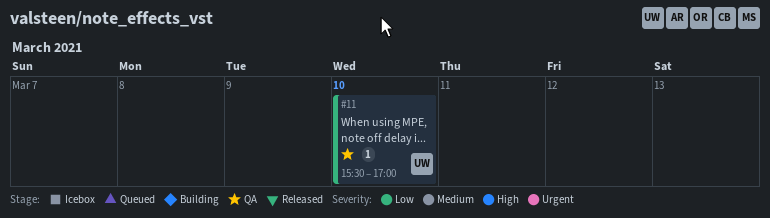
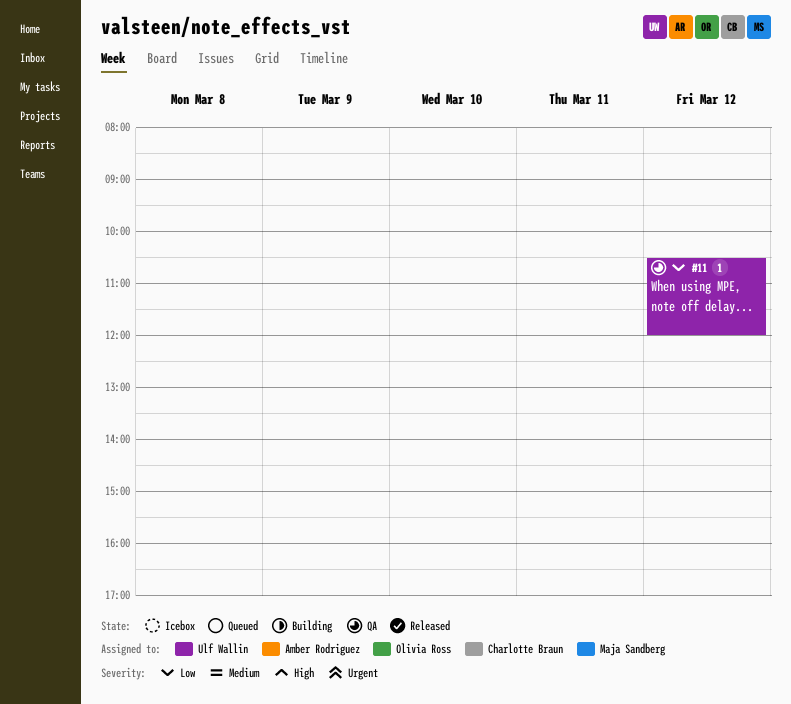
#11, day: Mar 10 -> Mar 12
#11, begins: 15:30 -> 10:30
#11, ends: 17:00 -> 12:00

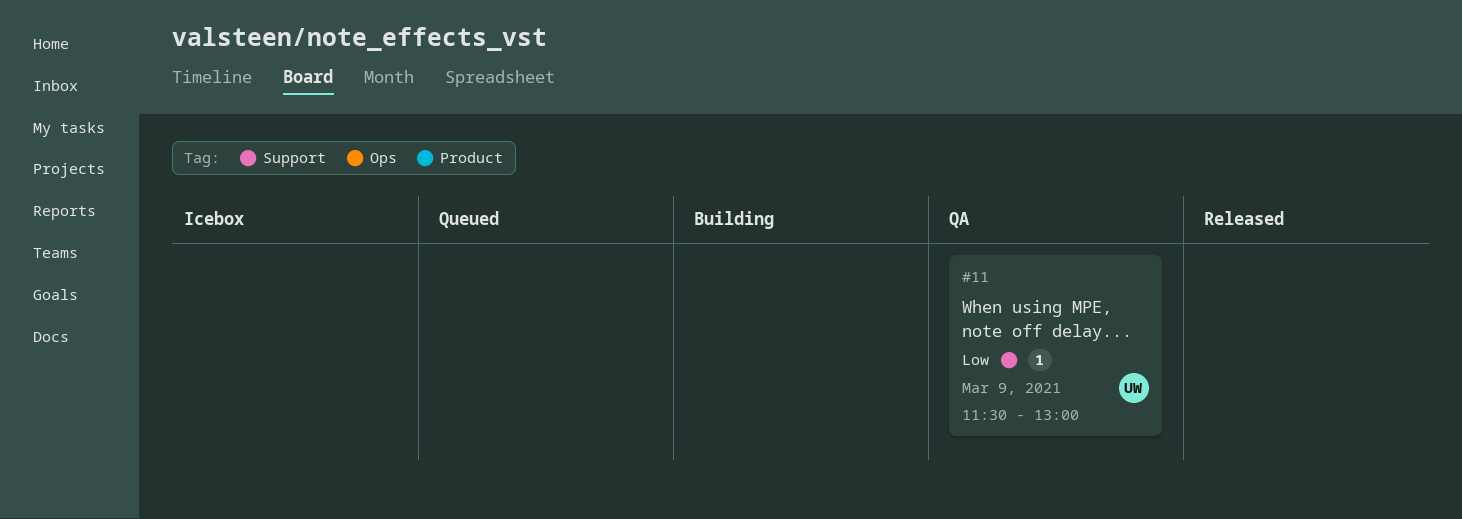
#11, day: Mar 12 -> Mar 9
#11, begins: 10:30 -> 11:30
#11, ends: 12:00 -> 13:00

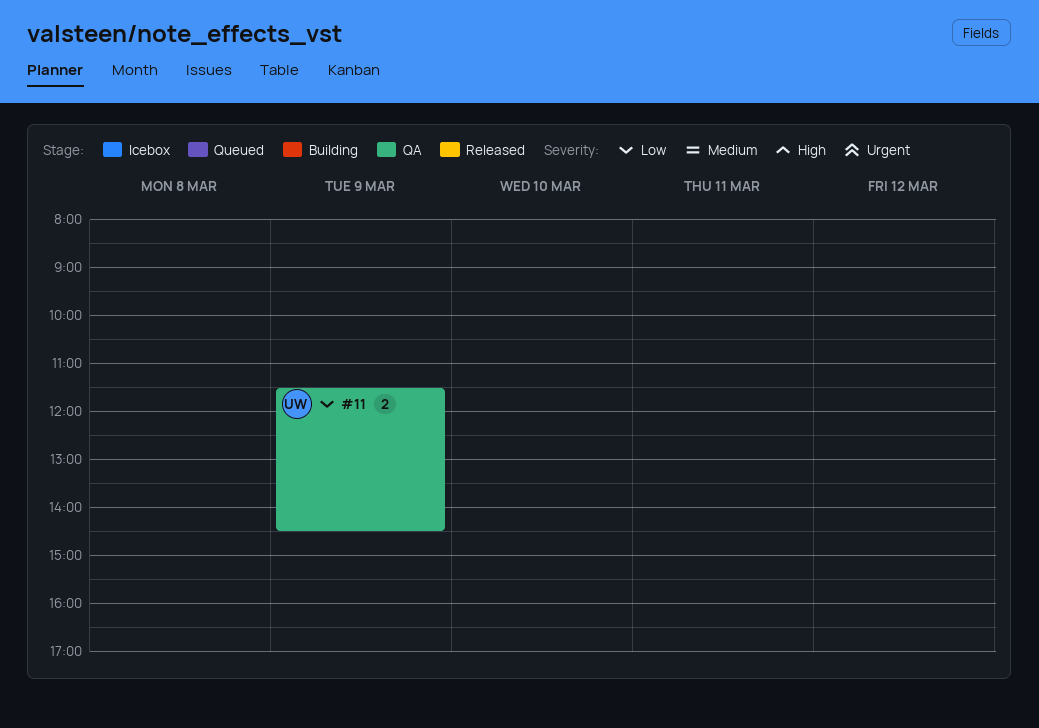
#11, estimate: 1 -> 2
#11, ends: 13:00 -> 14:30

